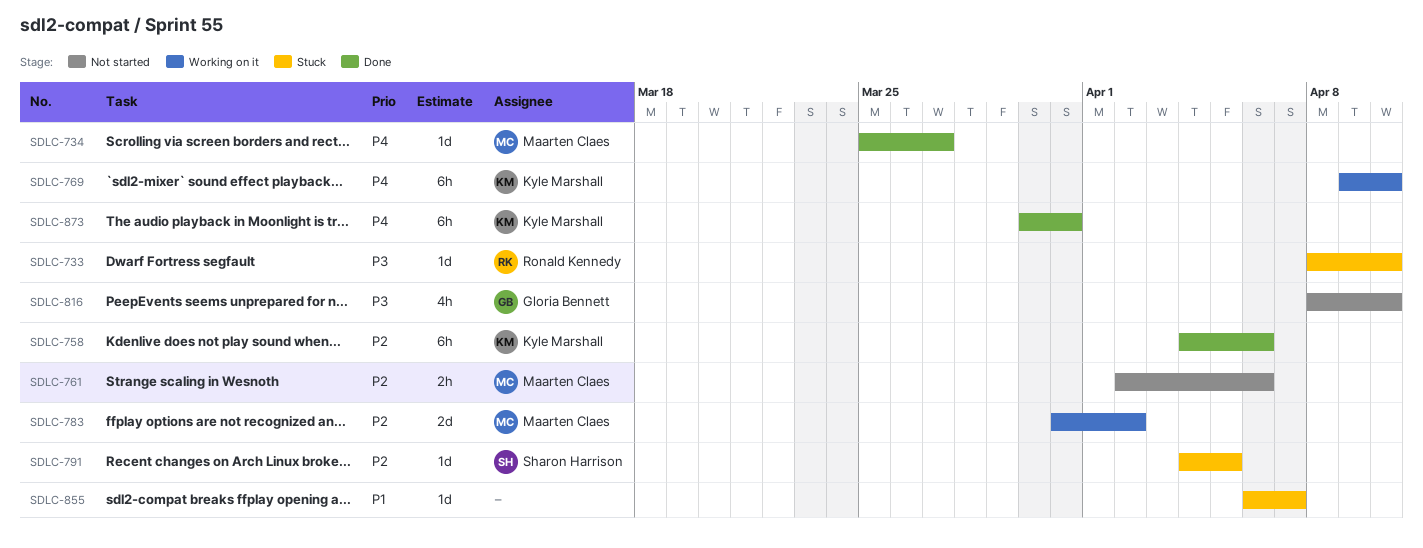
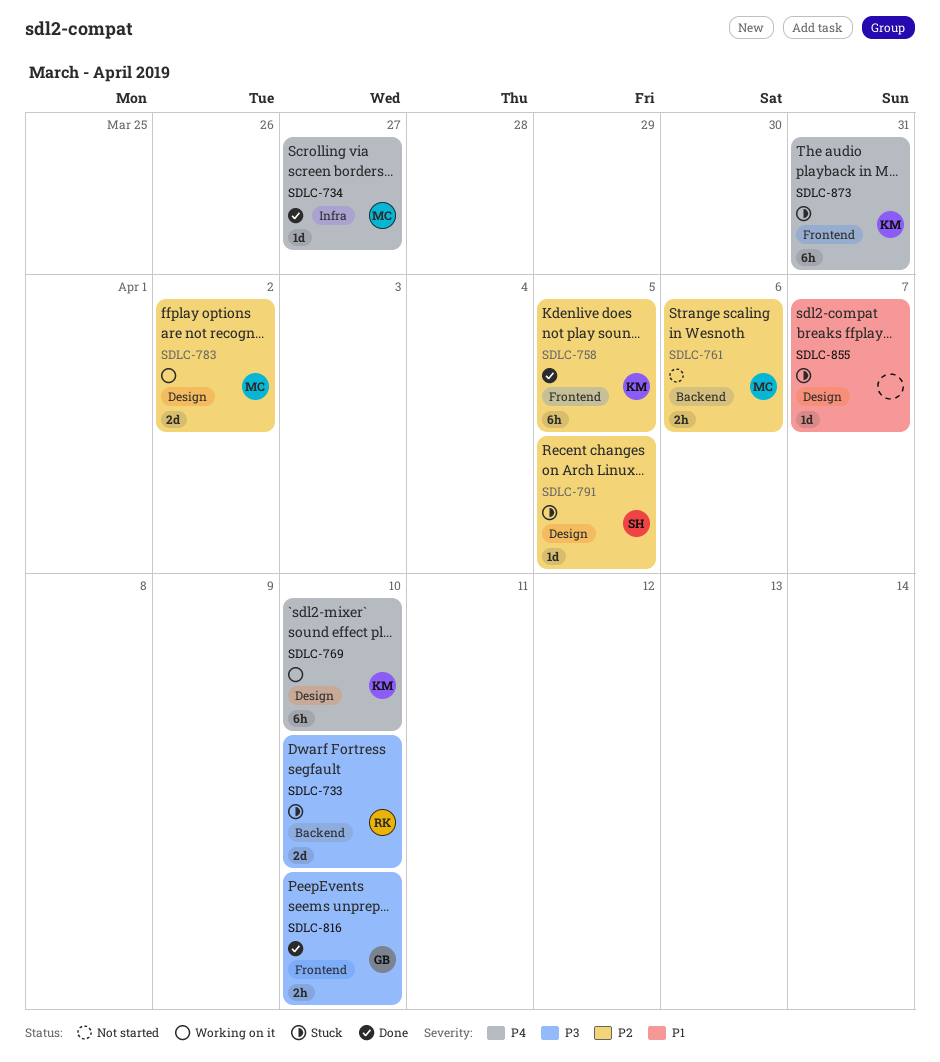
SDLC-733, estimate: 1d -> 2d
SDLC-758, due: Apr 6 -> Apr 5
SDLC-816, status: Not started -> Done
SDLC-816, estimate: 4h -> 2h
SDLC-873, status: Done -> Stuck

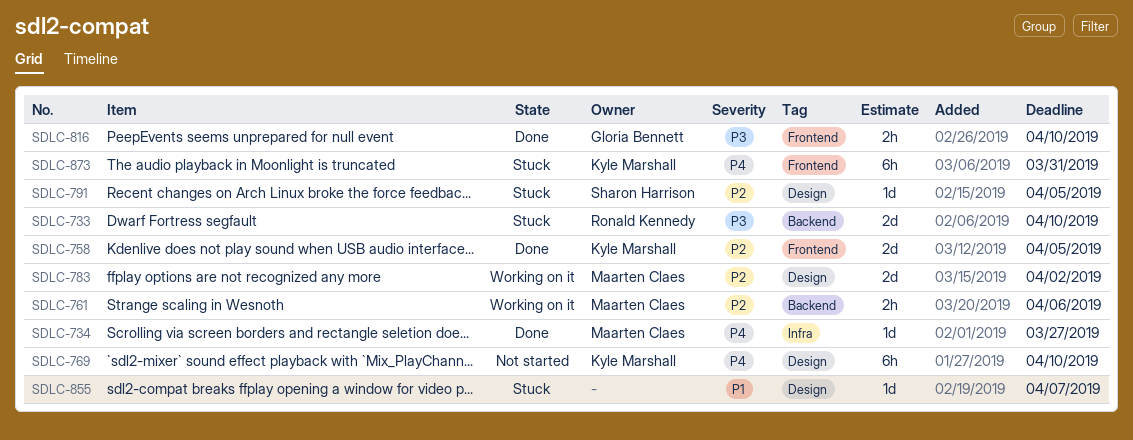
SDLC-758, estimate: 6h -> 2d
SDLC-761, status: Not started -> Working on it
SDLC-769, status: Working on it -> Not started

